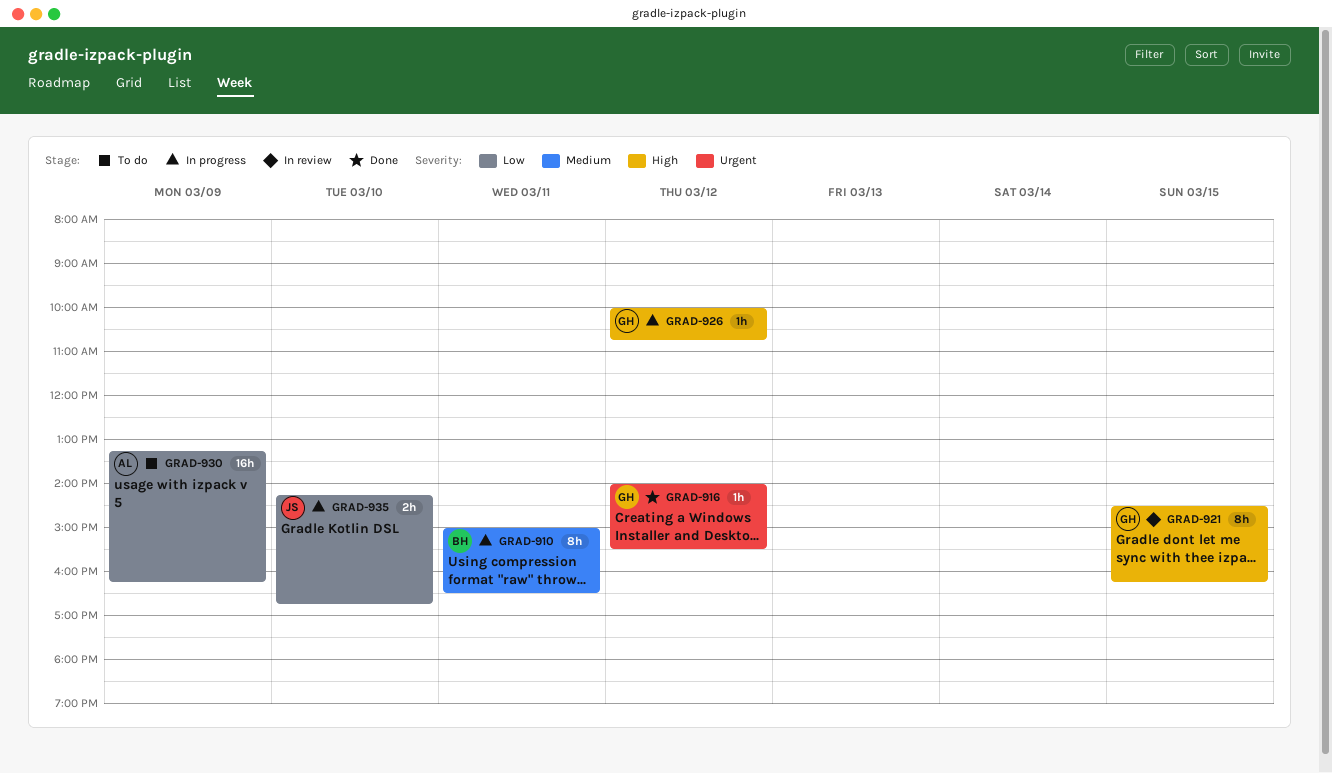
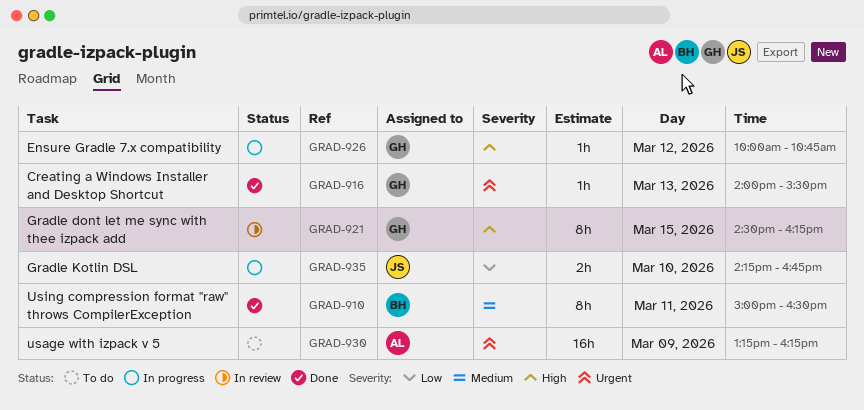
GRAD-910, status: In progress -> Done
GRAD-916, day: Mar 12 -> Mar 13
GRAD-930, priority: Low -> Urgent

